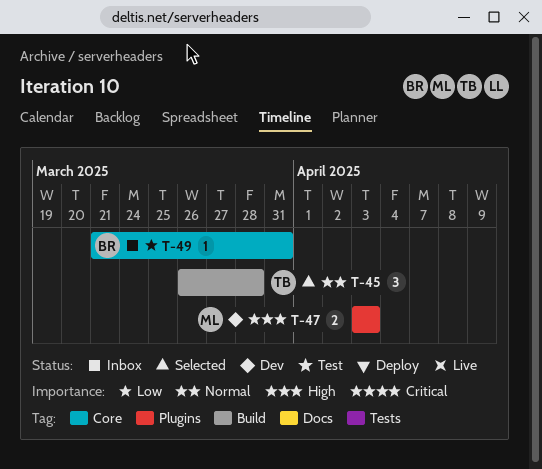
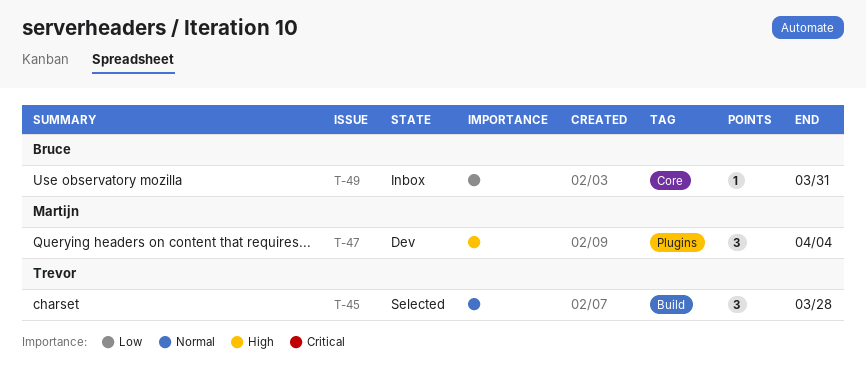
T-47, estimate: 2 -> 3
T-47, due: Apr 3 -> Apr 4

